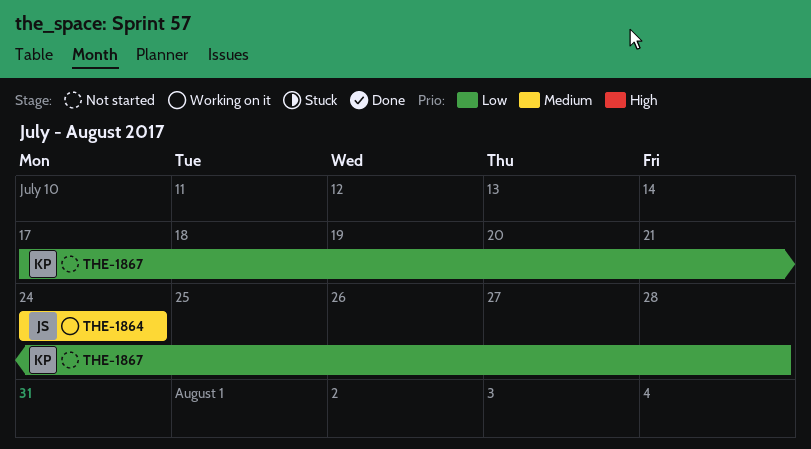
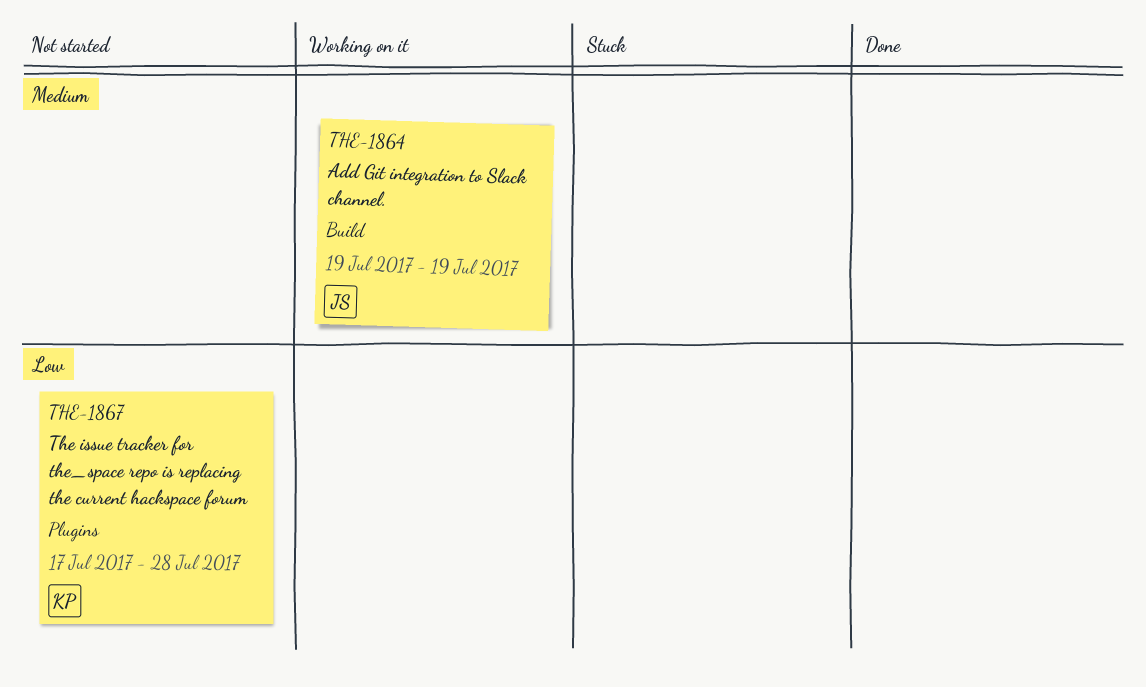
THE-1864, start: Jul 24 -> Jul 19
THE-1864, due: Jul 24 -> Jul 19

